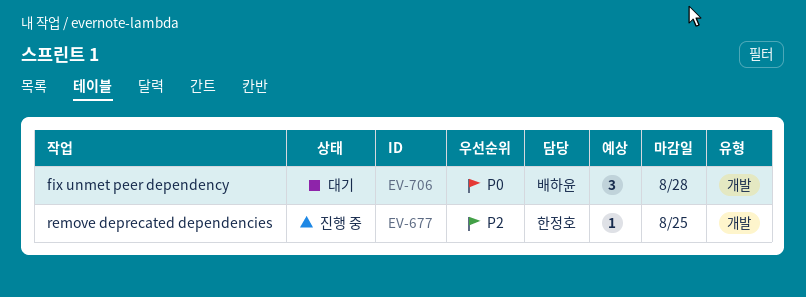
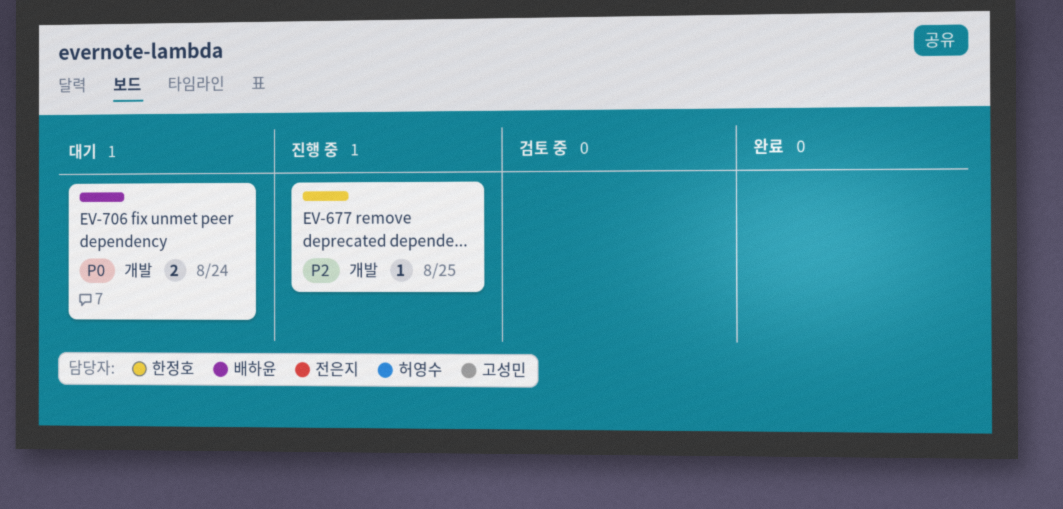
EV-706, estimate: 3 -> 2
EV-706, due: Aug 28 -> Aug 24

